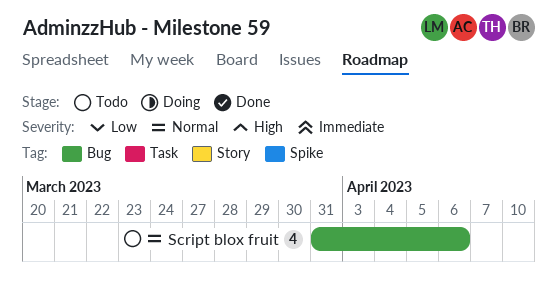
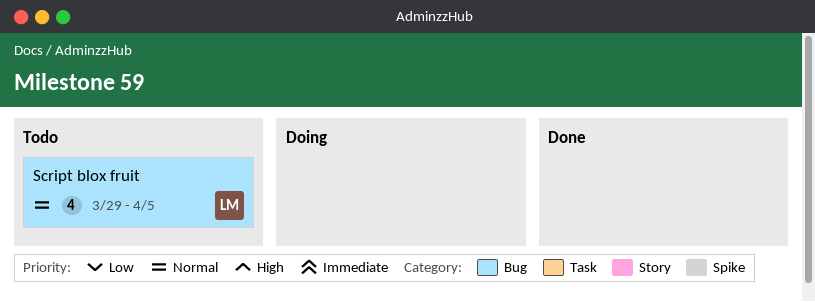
Script blox fruit, start: Mar 31 -> Mar 29
Script blox fruit, due: Apr 6 -> Apr 5

